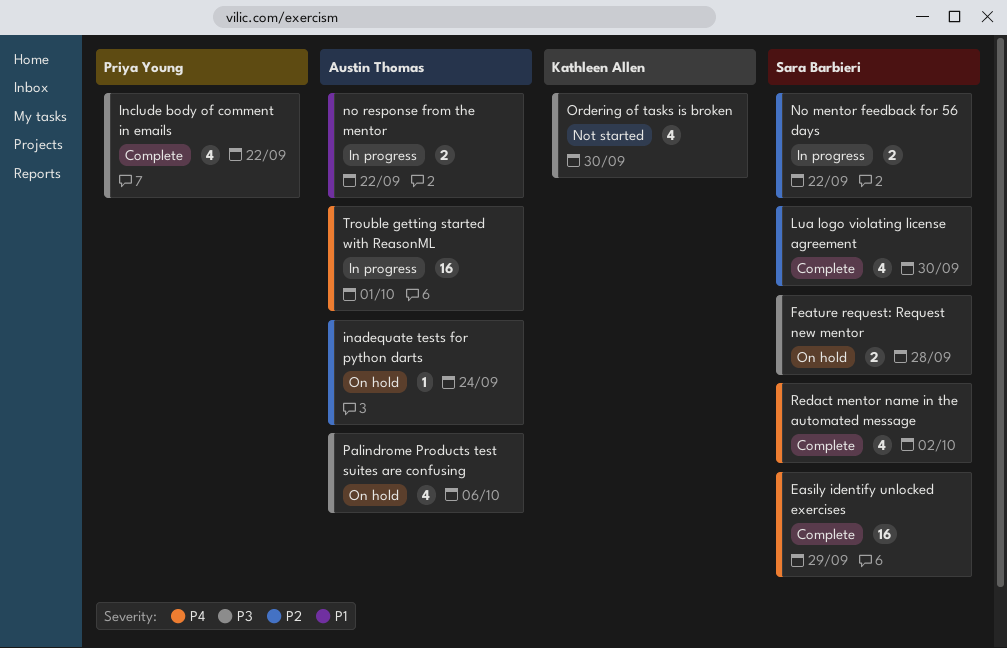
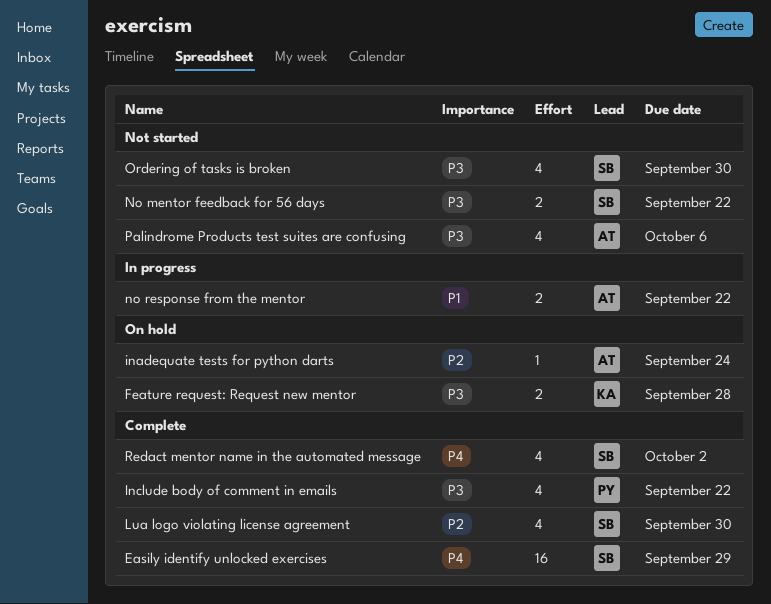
Feature request: Request new mentor, owner: Sara Barbieri -> Kathleen Allen
No mentor feedback for 56 days, status: In progress -> Not started
No mentor feedback for 56 days, priority: P2 -> P3
Ordering of tasks is broken, owner: Kathleen Allen -> Sara Barbieri
Palindrome Products test suites are confusing, status: On hold -> Not started
Trouble getting started with ReasonML: present -> none

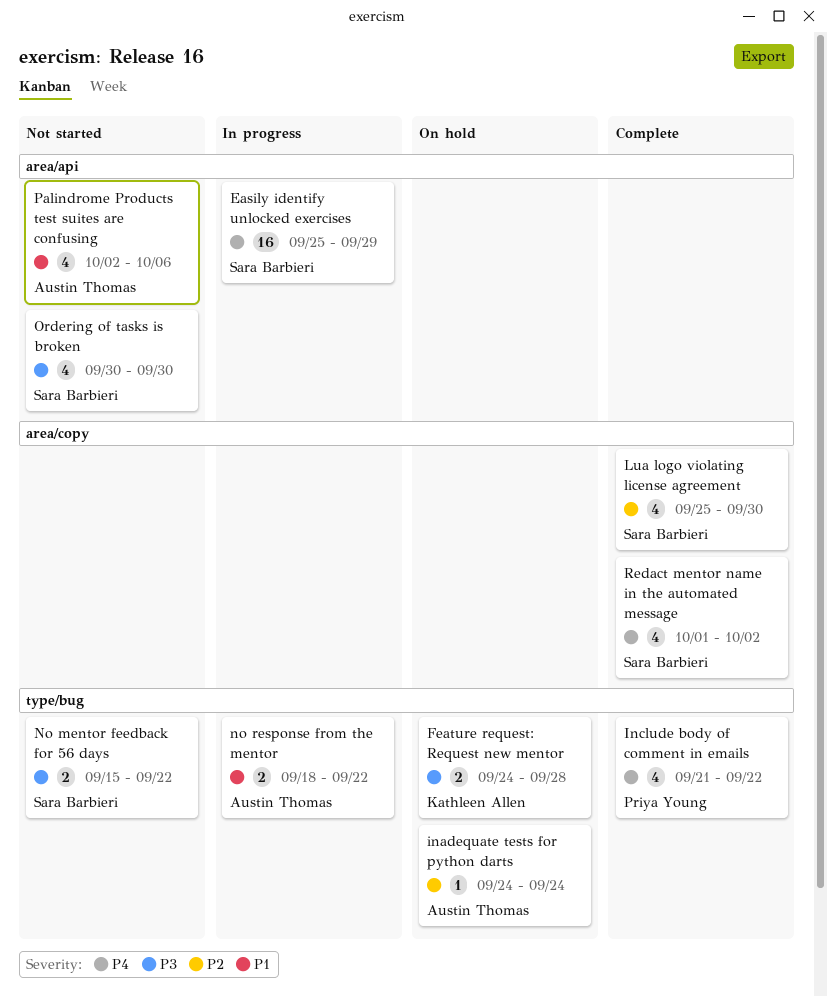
Easily identify unlocked exercises, status: Complete -> In progress
Include body of comment in emails, priority: P3 -> P4
Palindrome Products test suites are confusing, priority: P3 -> P1

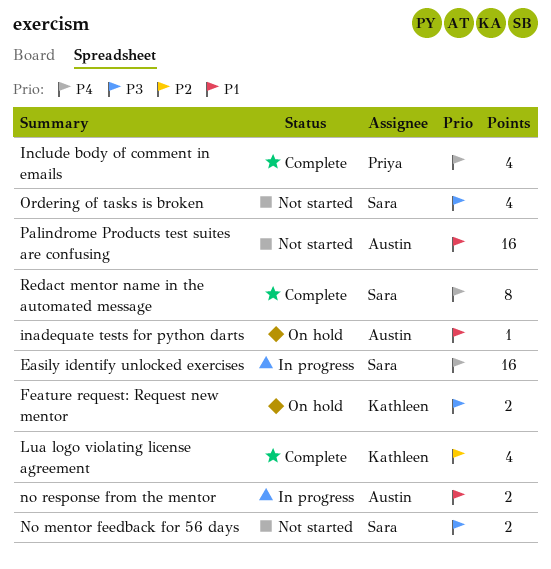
inadequate tests for python darts, priority: P2 -> P1
Lua logo violating license agreement, owner: Sara Barbieri -> Kathleen Allen
Palindrome Products test suites are confusing, estimate: 4 -> 16
Redact mentor name in the automated message, estimate: 4 -> 8

